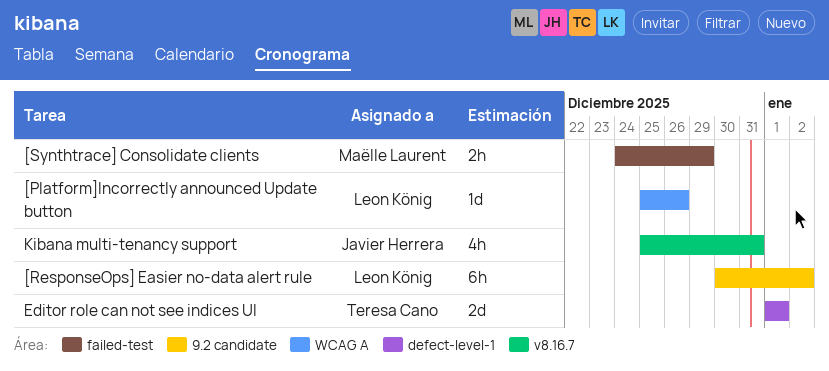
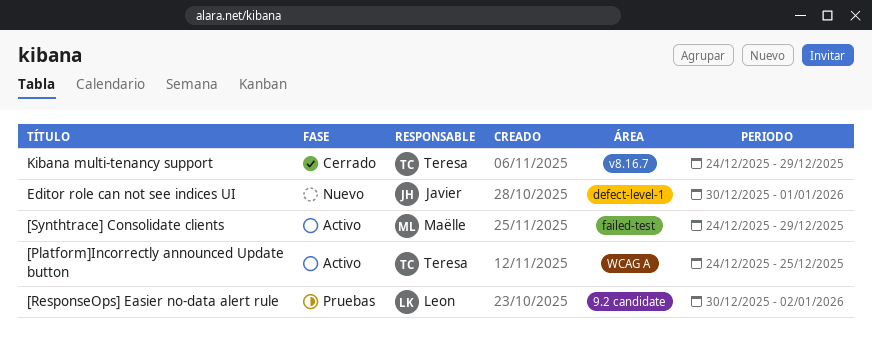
[Platform]Incorrectly announced Update button, owner: Leon König -> Teresa Cano
[Platform]Incorrectly announced Update button, start: Dec 25 -> Dec 24
[Platform]Incorrectly announced Update button, due: Dec 26 -> Dec 25
Editor role can not see indices UI, owner: Teresa Cano -> Javier Herrera
Editor role can not see indices UI, start: Jan 1 -> Dec 30
Kibana multi-tenancy support, owner: Javier Herrera -> Teresa Cano
Kibana multi-tenancy support, start: Dec 25 -> Dec 24
Kibana multi-tenancy support, due: Dec 31 -> Dec 29

